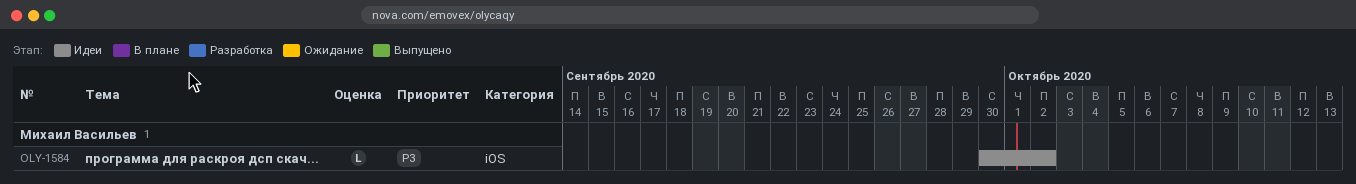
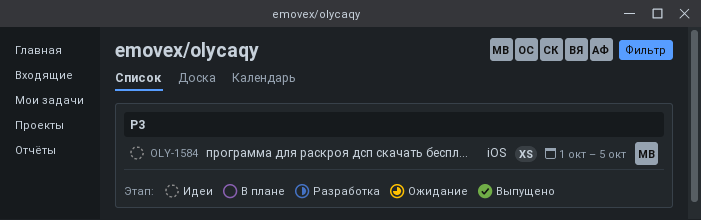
OLY-1584, estimate: L -> XS
OLY-1584, start: Sep 30 -> Oct 1
OLY-1584, due: Oct 2 -> Oct 5

